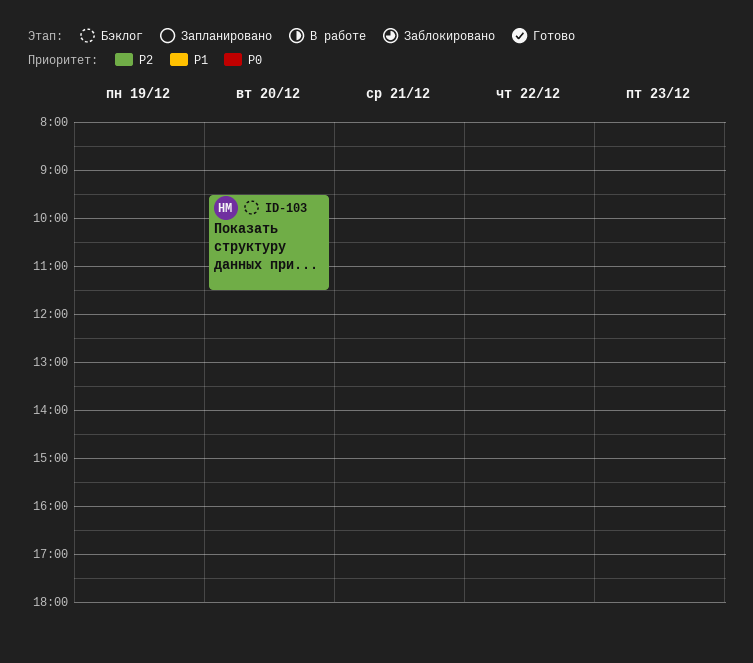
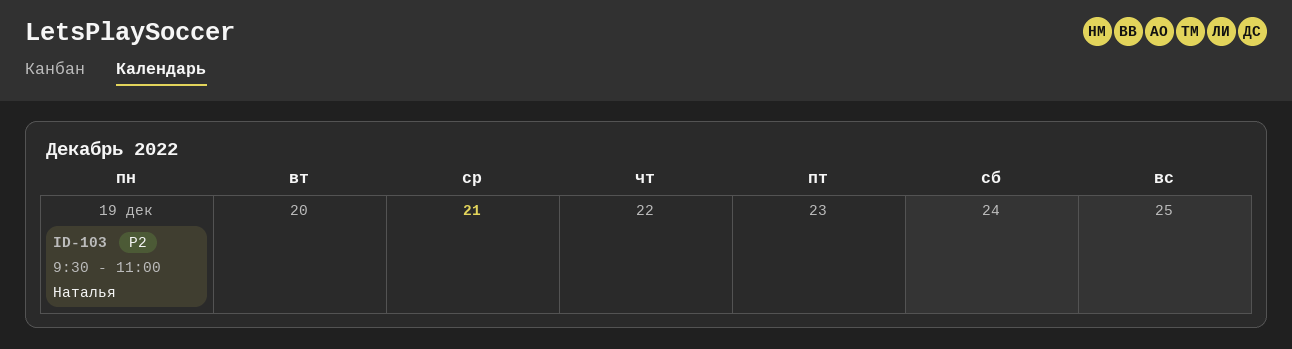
ID-103, day: Dec 20 -> Dec 19
ID-103, ends: 11:30 -> 11:00

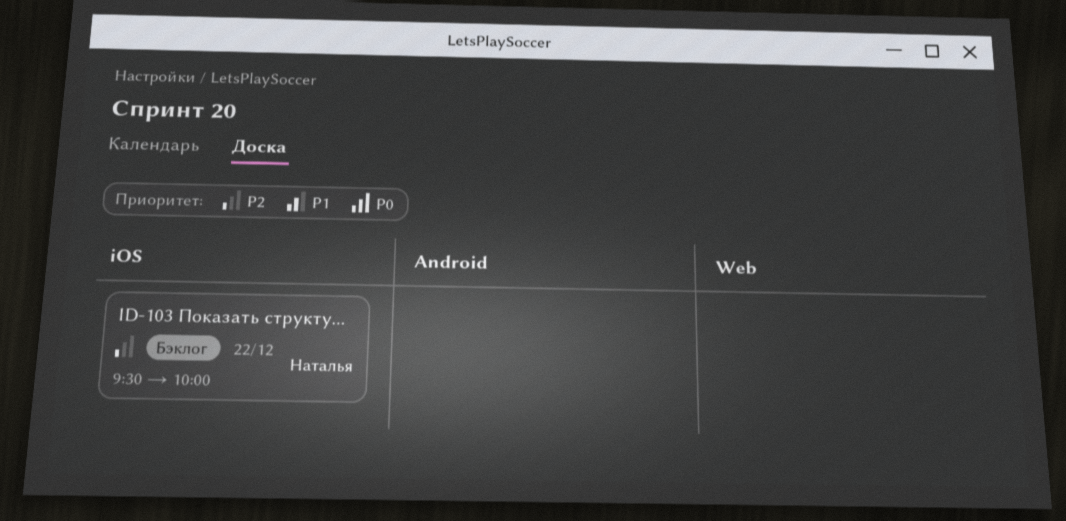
ID-103, day: Dec 19 -> Dec 22
ID-103, ends: 11:00 -> 10:00

